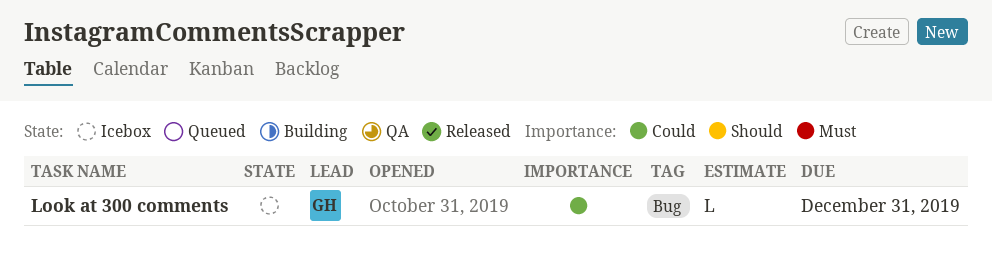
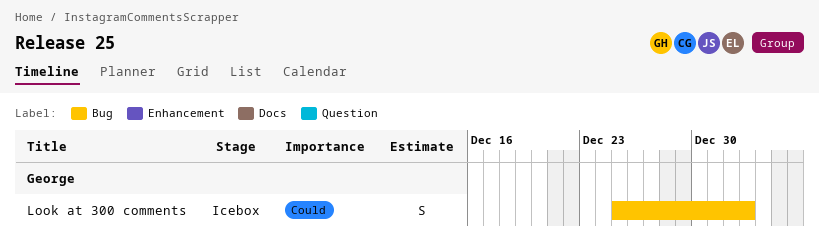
Look at 300 comments, estimate: L -> S
Look at 300 comments, due: Dec 31 -> Jan 2

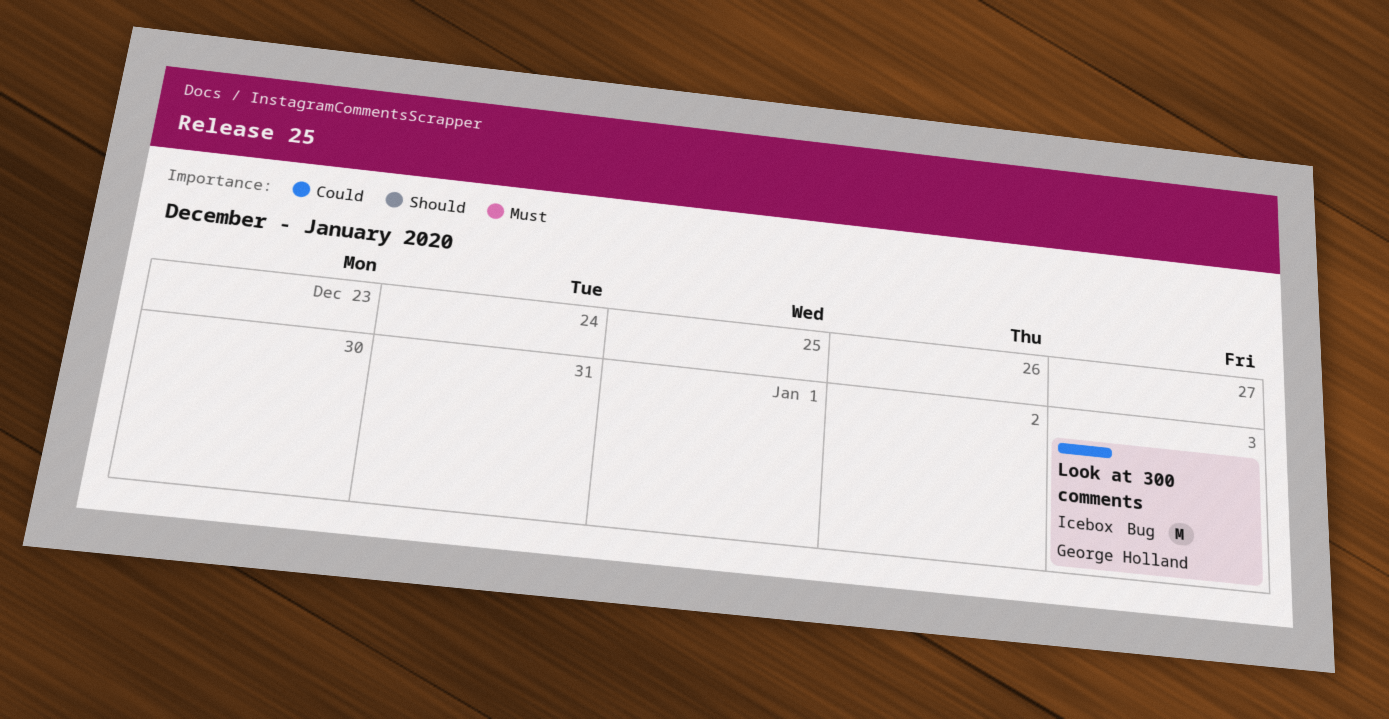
Look at 300 comments, estimate: S -> M
Look at 300 comments, due: Jan 2 -> Jan 3

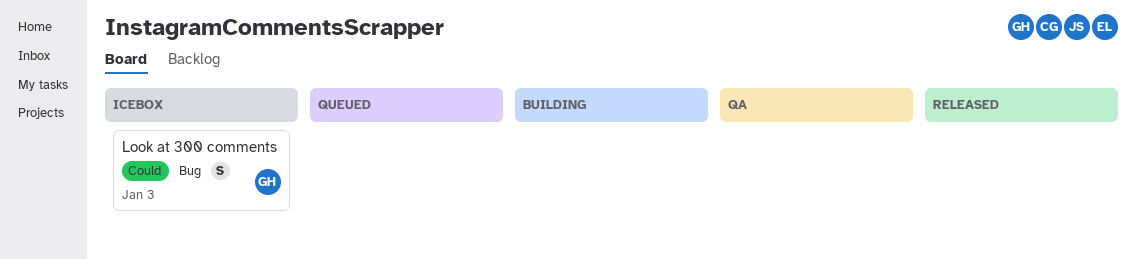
Look at 300 comments, estimate: M -> S

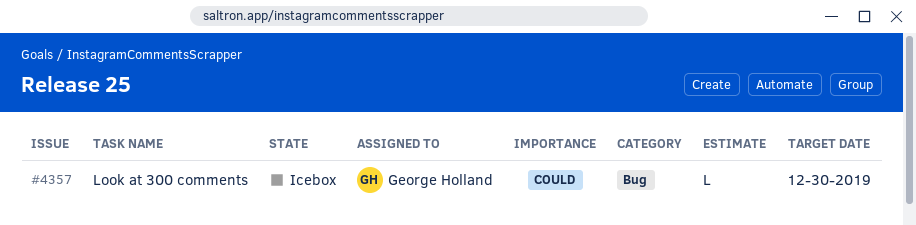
Look at 300 comments, estimate: S -> L
Look at 300 comments, due: Jan 3 -> Dec 30

